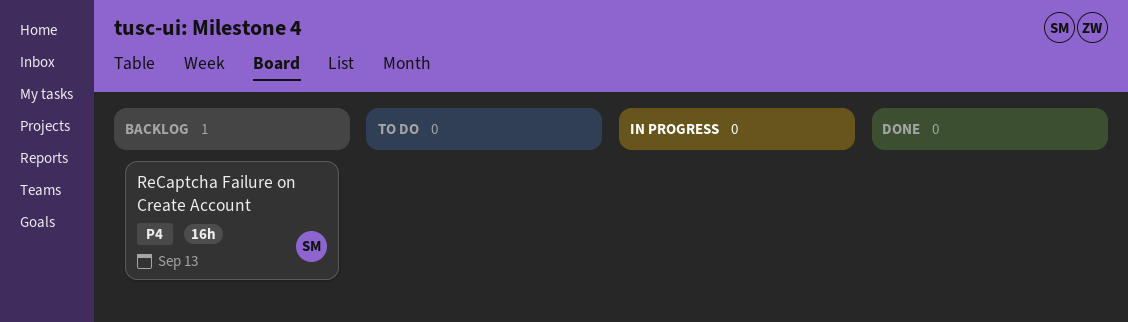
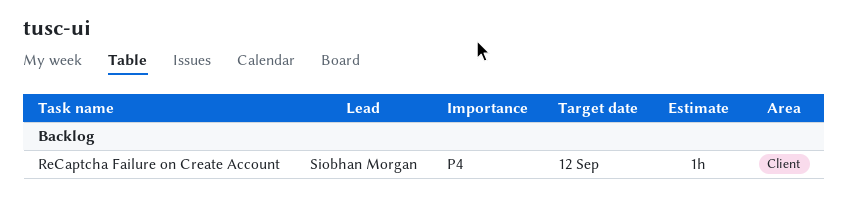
ReCaptcha Failure on Create Account, estimate: 16h -> 1h
ReCaptcha Failure on Create Account, due: Sep 13 -> Sep 12

